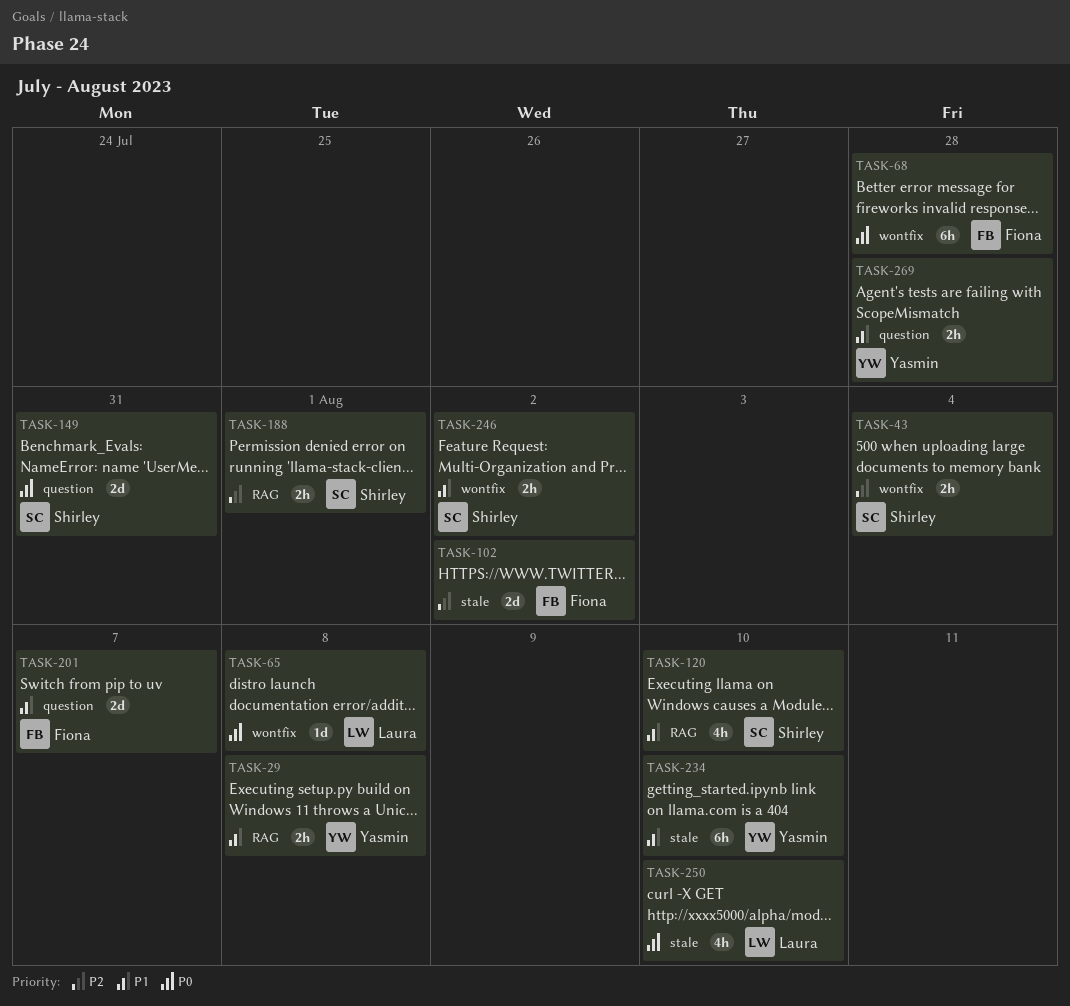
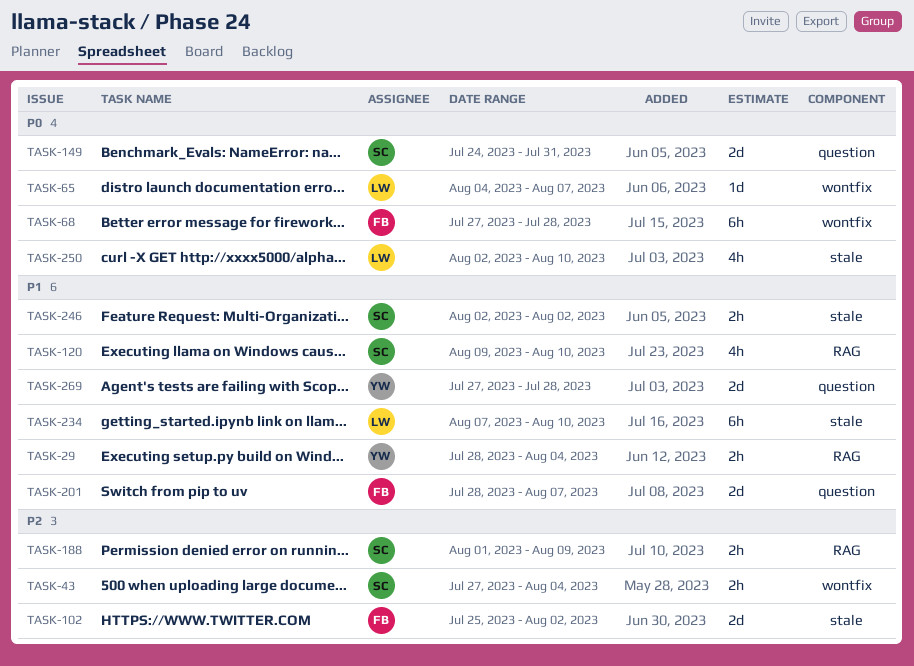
TASK-29, due: Aug 8 -> Aug 4
TASK-65, due: Aug 8 -> Aug 7
TASK-188, due: Aug 1 -> Aug 9
TASK-234, owner: Yasmin -> Laura
TASK-246, label: wontfix -> stale
TASK-269, estimate: 2h -> 2d

